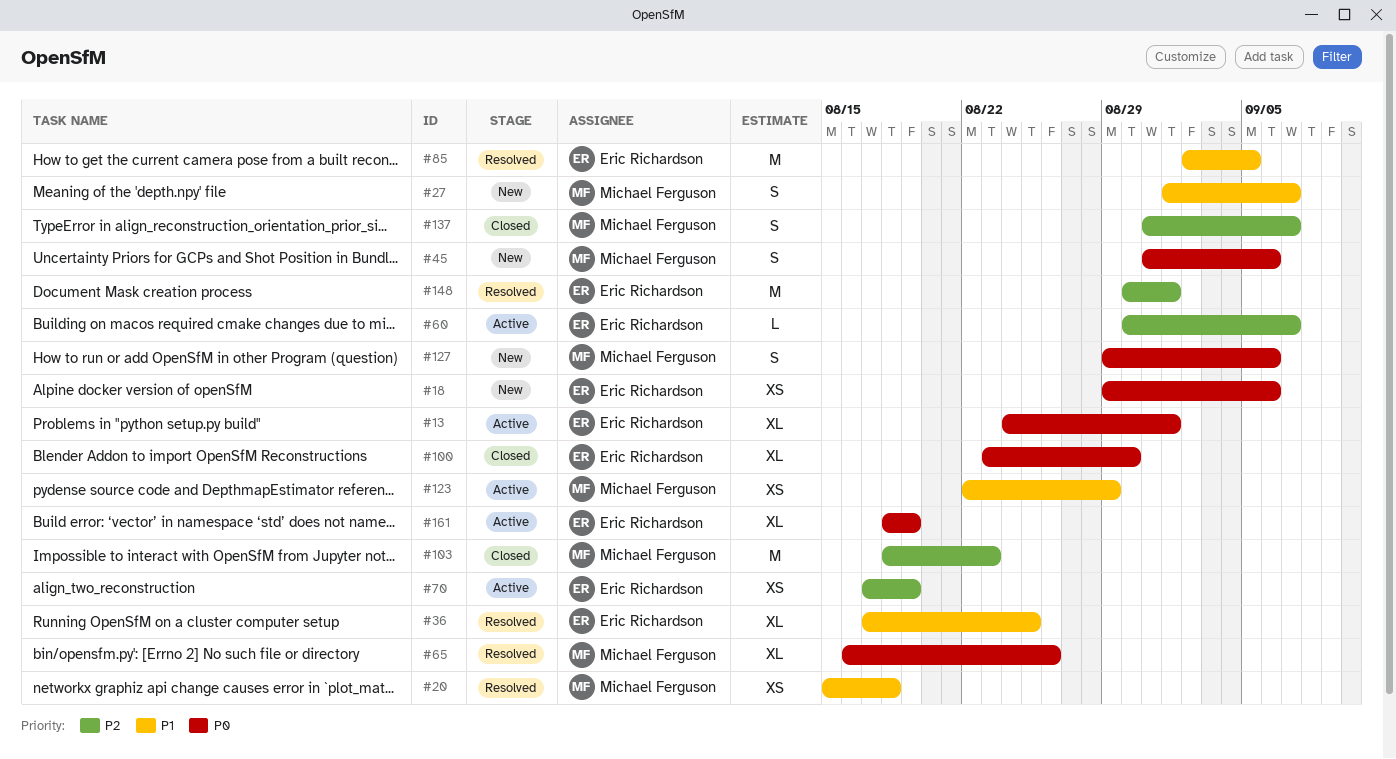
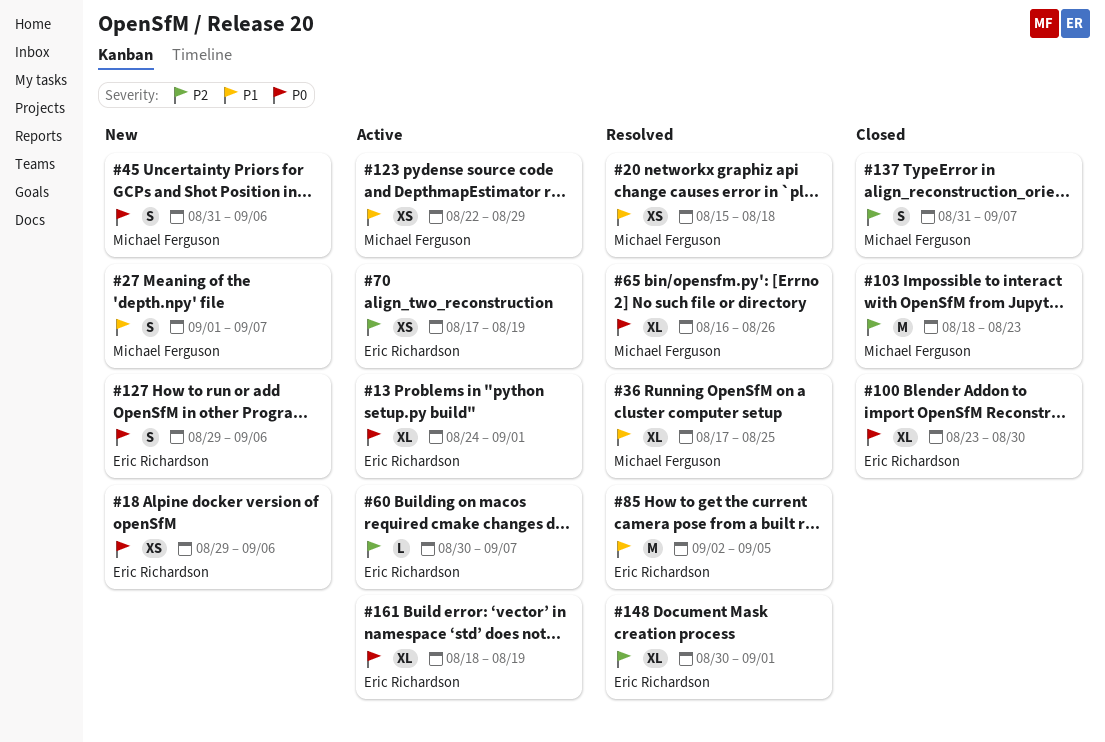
#36, owner: Eric Richardson -> Michael Ferguson
#127, owner: Michael Ferguson -> Eric Richardson
#148, estimate: M -> XL

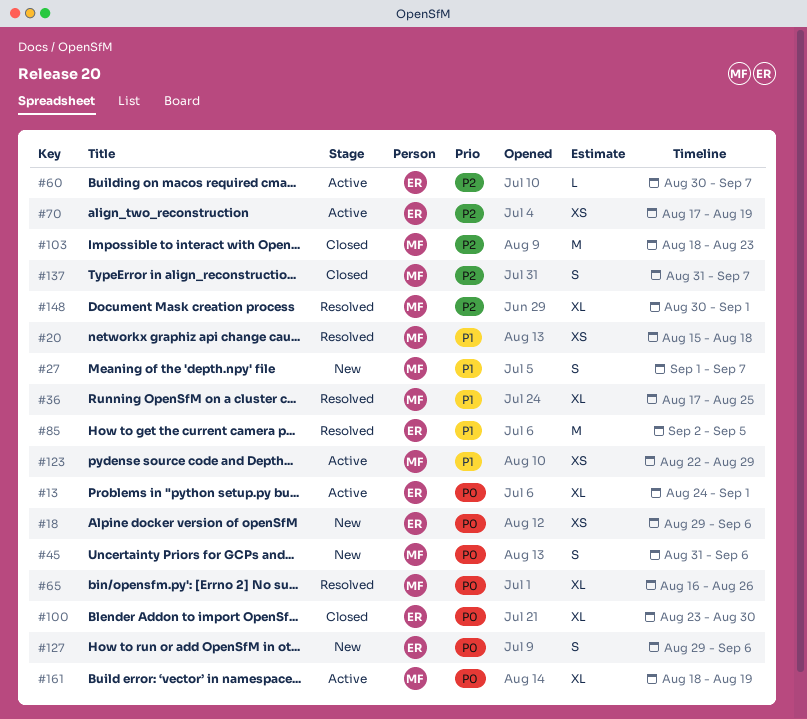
#148, owner: Eric Richardson -> Michael Ferguson
#161, owner: Eric Richardson -> Michael Ferguson

